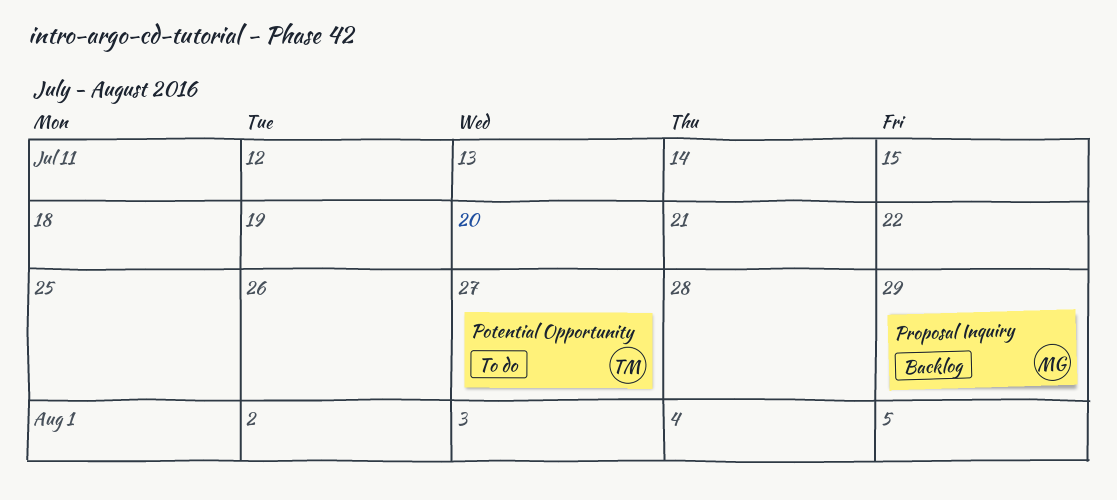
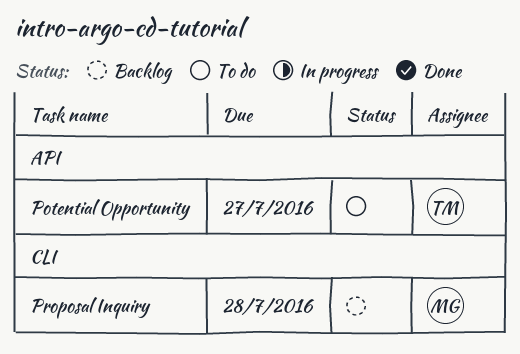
Proposal Inquiry, due: Jul 29 -> Jul 28

